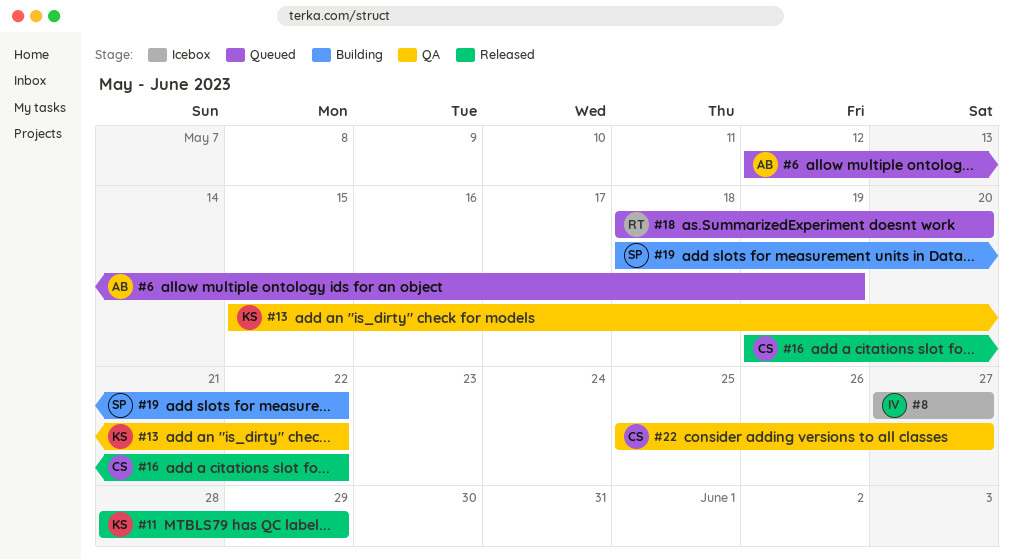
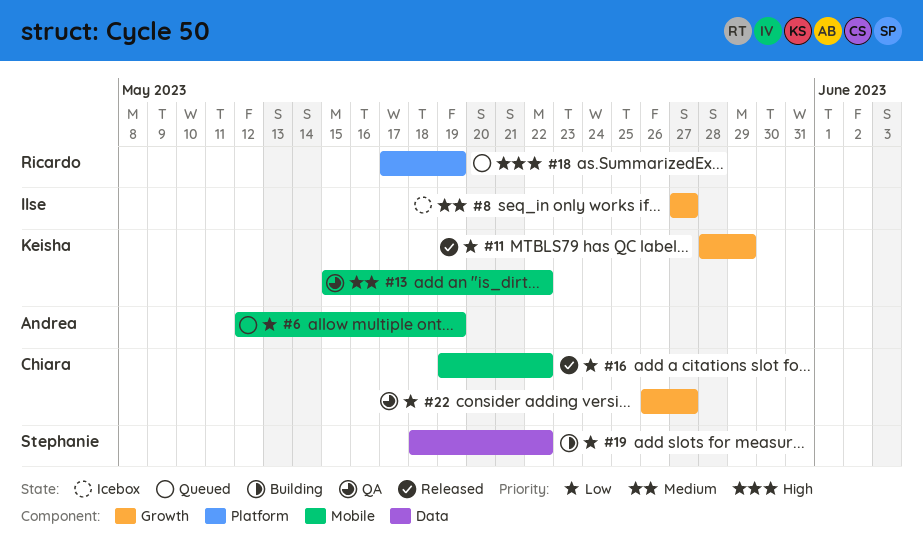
#18, start: May 18 -> May 17
#18, due: May 20 -> May 19
#22, start: May 25 -> May 26

